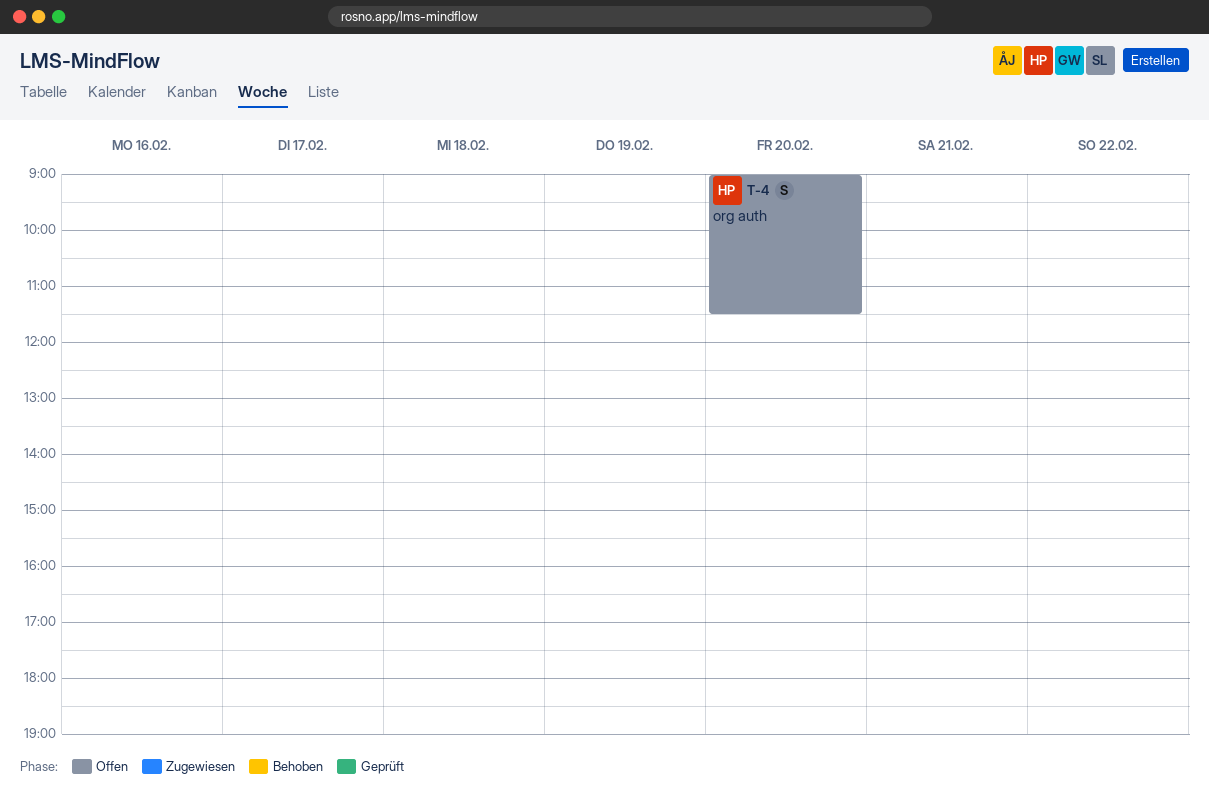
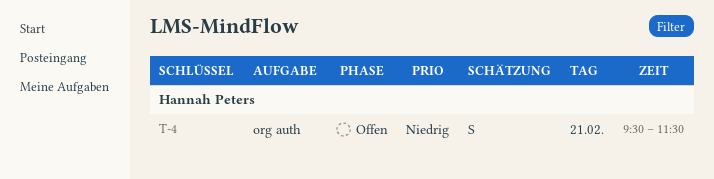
T-4, day: Feb 20 -> Feb 21
T-4, begins: 09:00 -> 09:30

